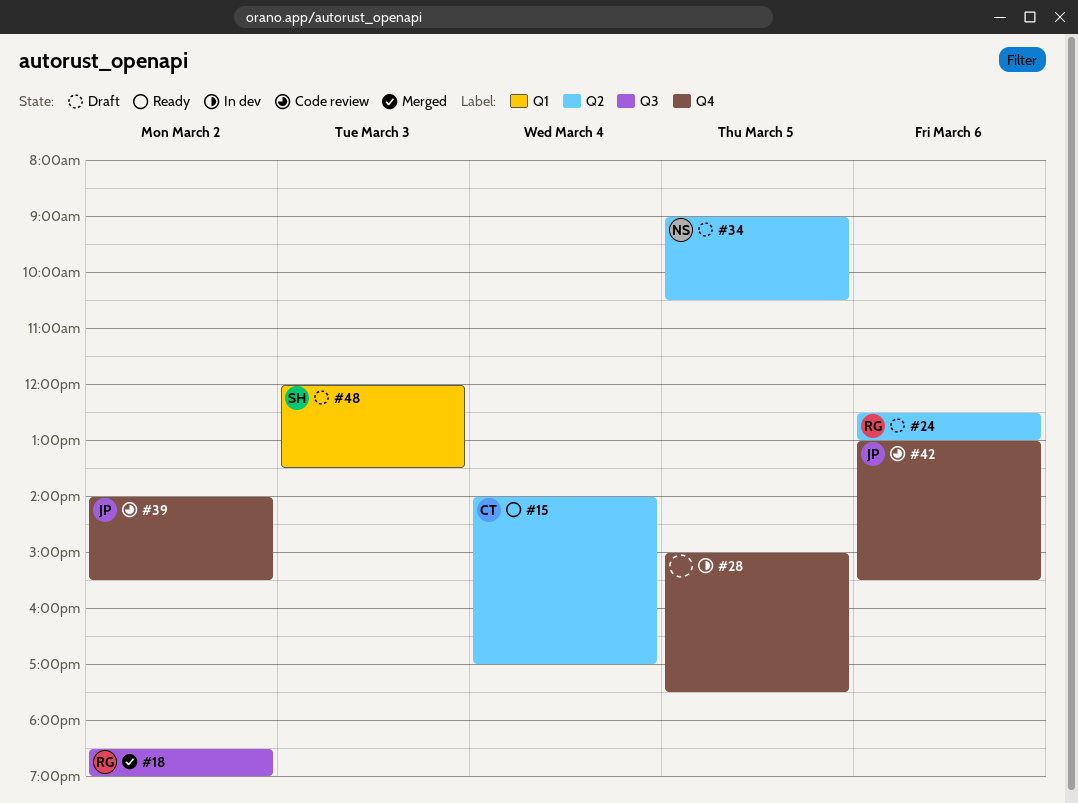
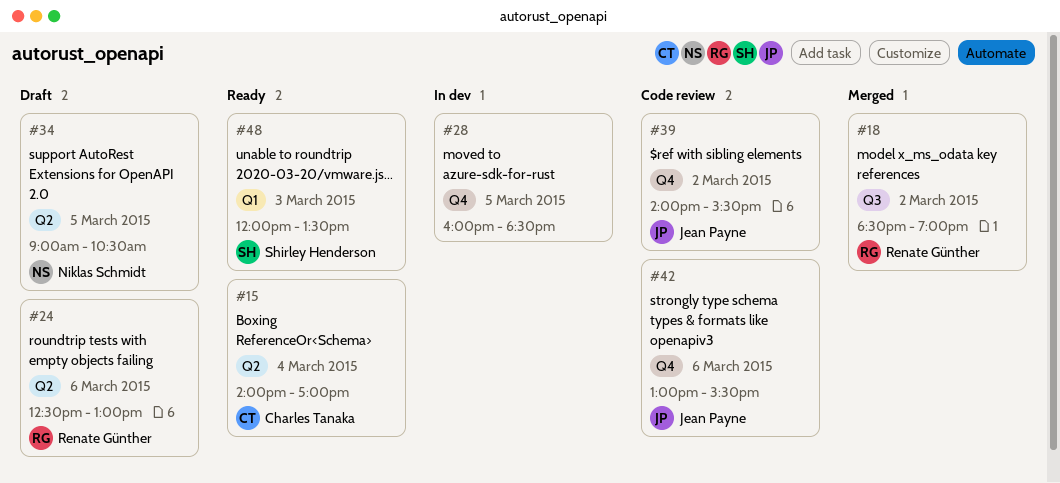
#28, begins: 15:00 -> 16:00
#28, ends: 17:30 -> 18:30
#48, status: Draft -> Ready

